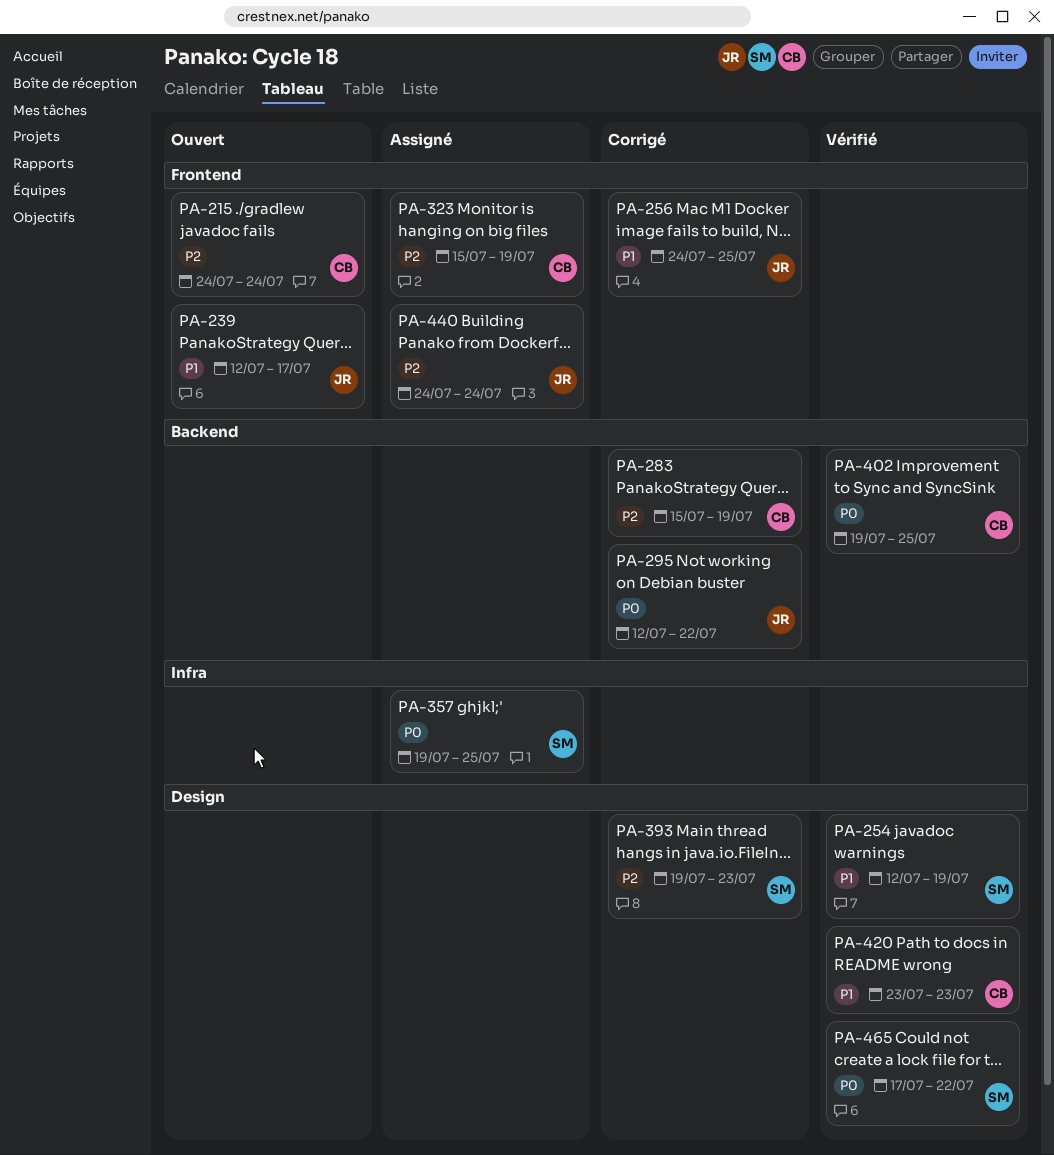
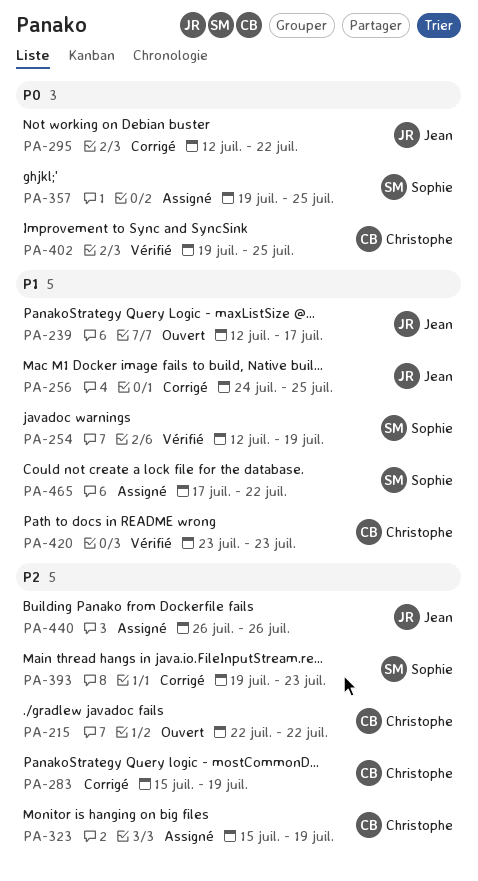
PA-215, start: Jul 24 -> Jul 22
PA-215, due: Jul 24 -> Jul 22
PA-440, start: Jul 24 -> Jul 26
PA-440, due: Jul 24 -> Jul 26
PA-465, status: Vérifié -> Assigné
PA-465, priority: P0 -> P1

